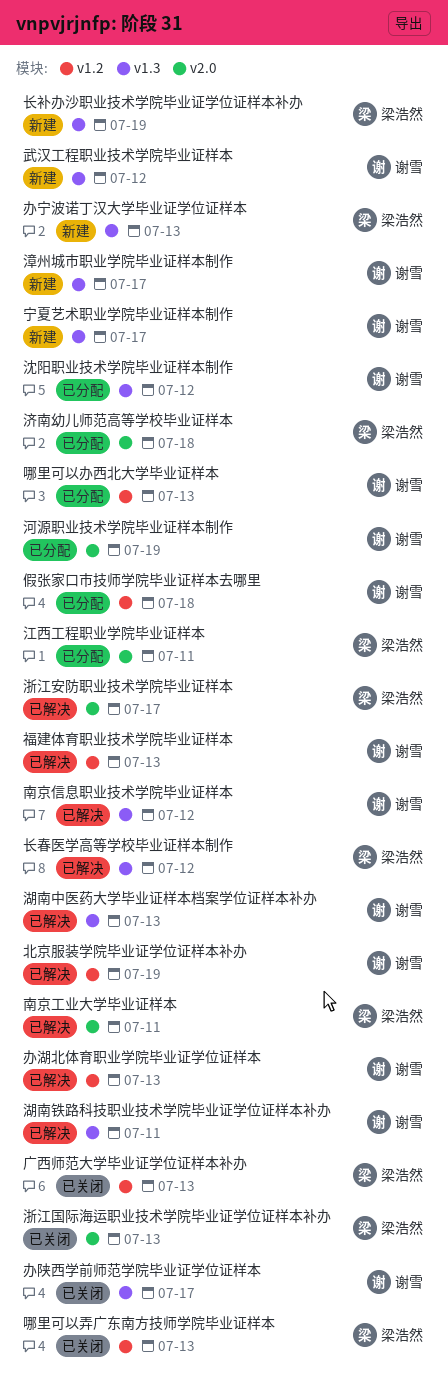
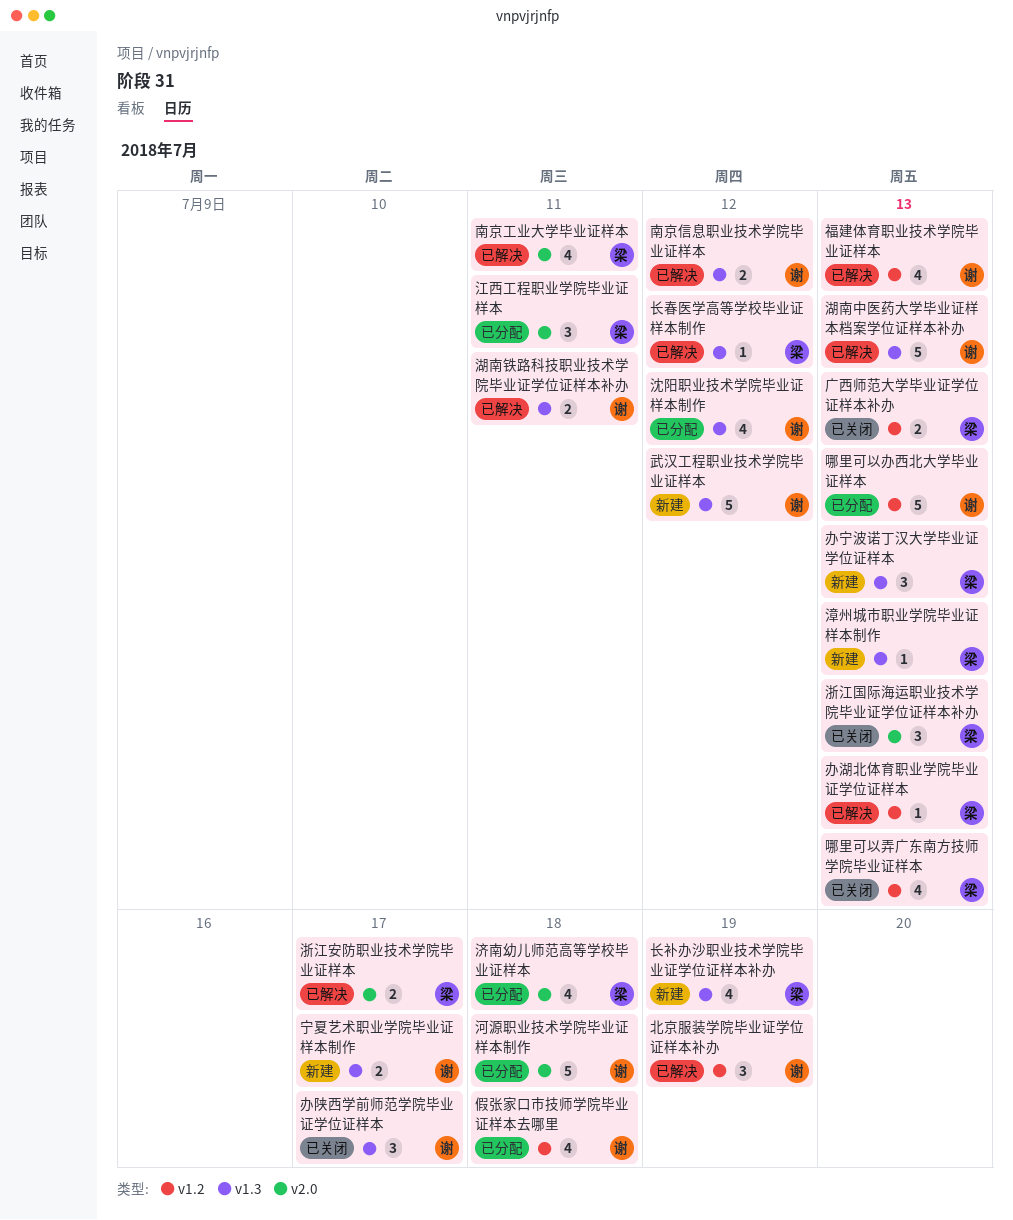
办湖北体育职业学院毕业证学位证样本, owner: 谢雪 -> 梁浩然
河源职业技术学院毕业证样本制作, due: Jul 19 -> Jul 18
漳州城市职业学院毕业证样本制作, owner: 谢雪 -> 梁浩然
漳州城市职业学院毕业证样本制作, due: Jul 17 -> Jul 13

